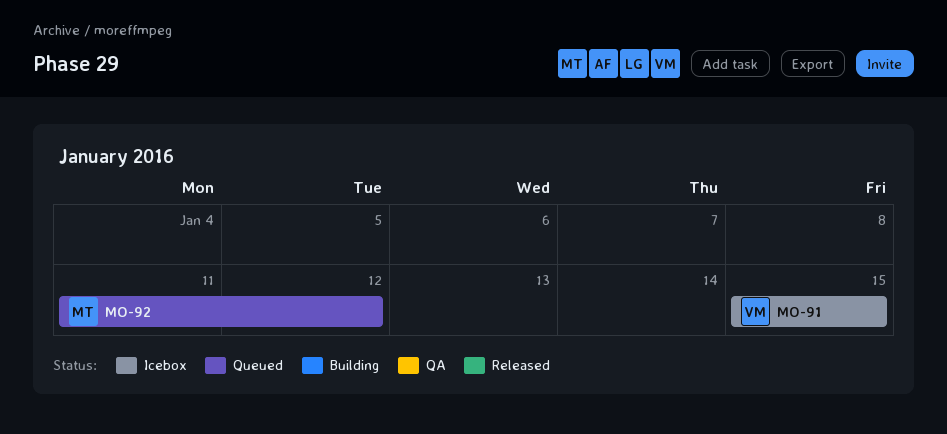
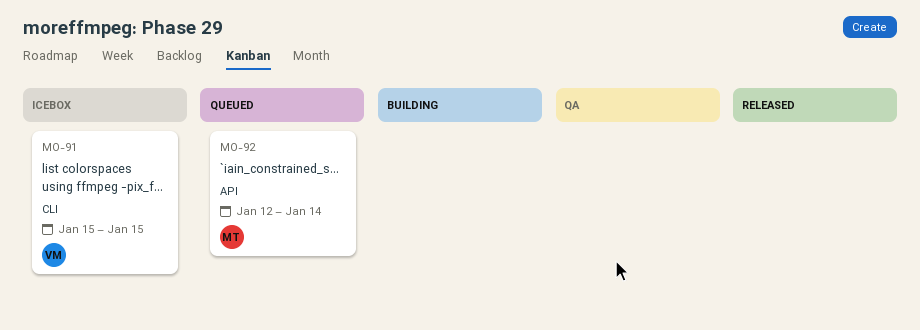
MO-92, start: Jan 11 -> Jan 12
MO-92, due: Jan 12 -> Jan 14

